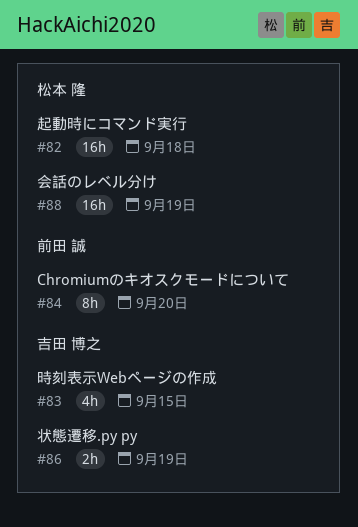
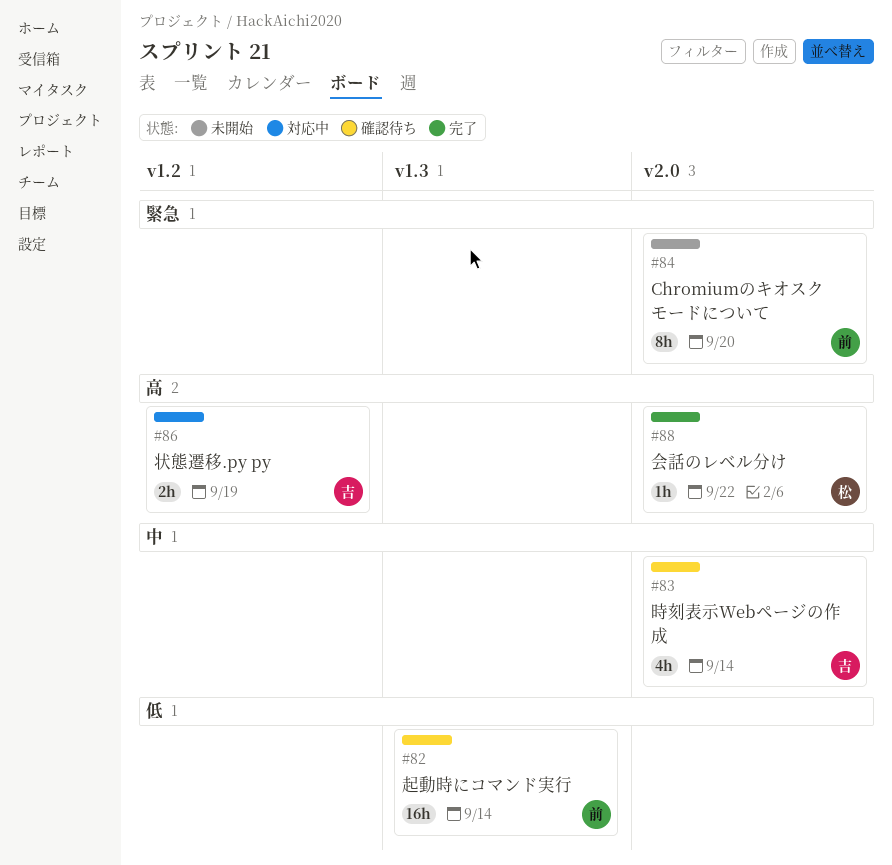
#82, owner: 松本 隆 -> 前田 誠
#82, due: Sep 18 -> Sep 14
#83, due: Sep 15 -> Sep 14
#88, estimate: 16h -> 1h
#88, due: Sep 19 -> Sep 22

